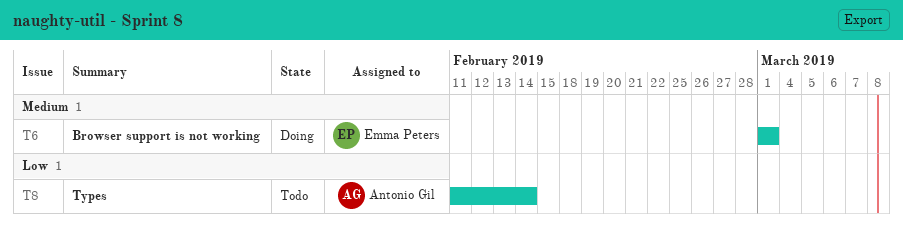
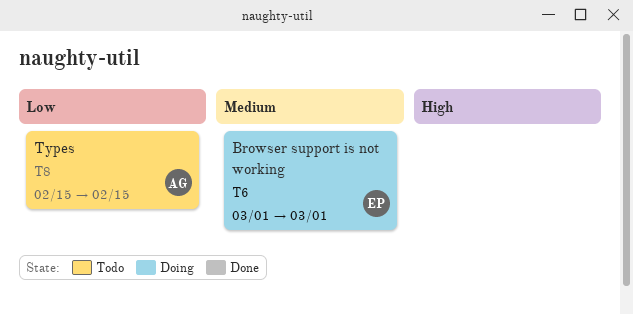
T8, start: Feb 11 -> Feb 15
T8, due: Feb 14 -> Feb 15

